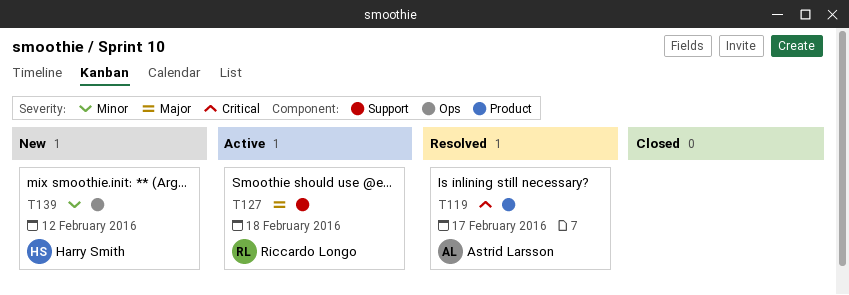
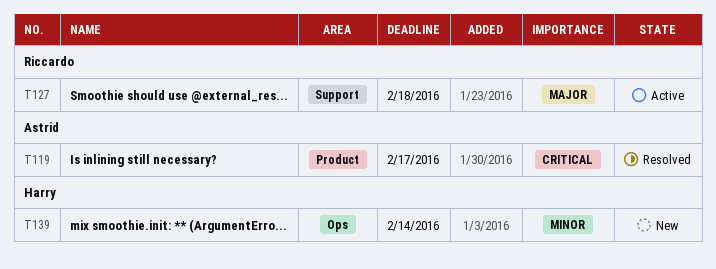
T139, due: Feb 12 -> Feb 14

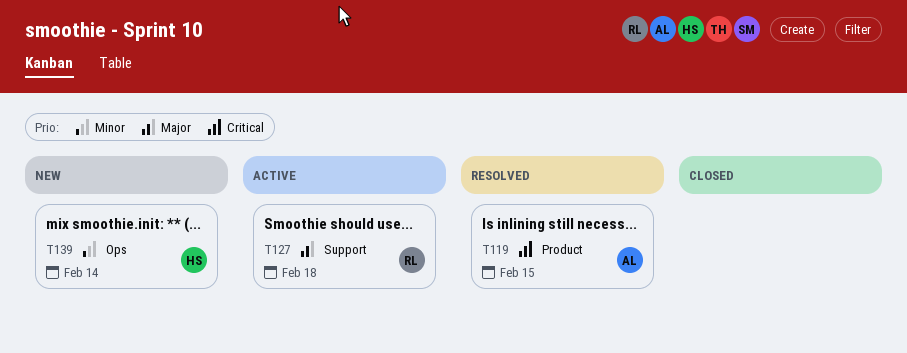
T119, due: Feb 17 -> Feb 15

